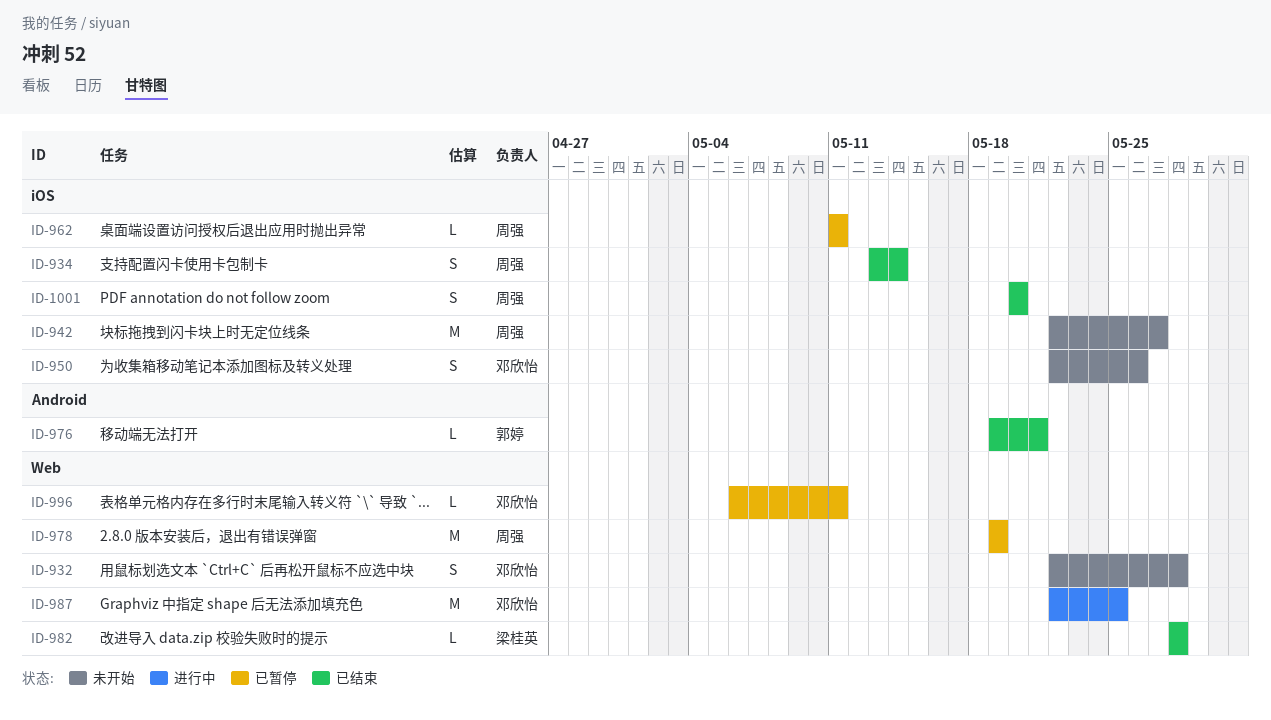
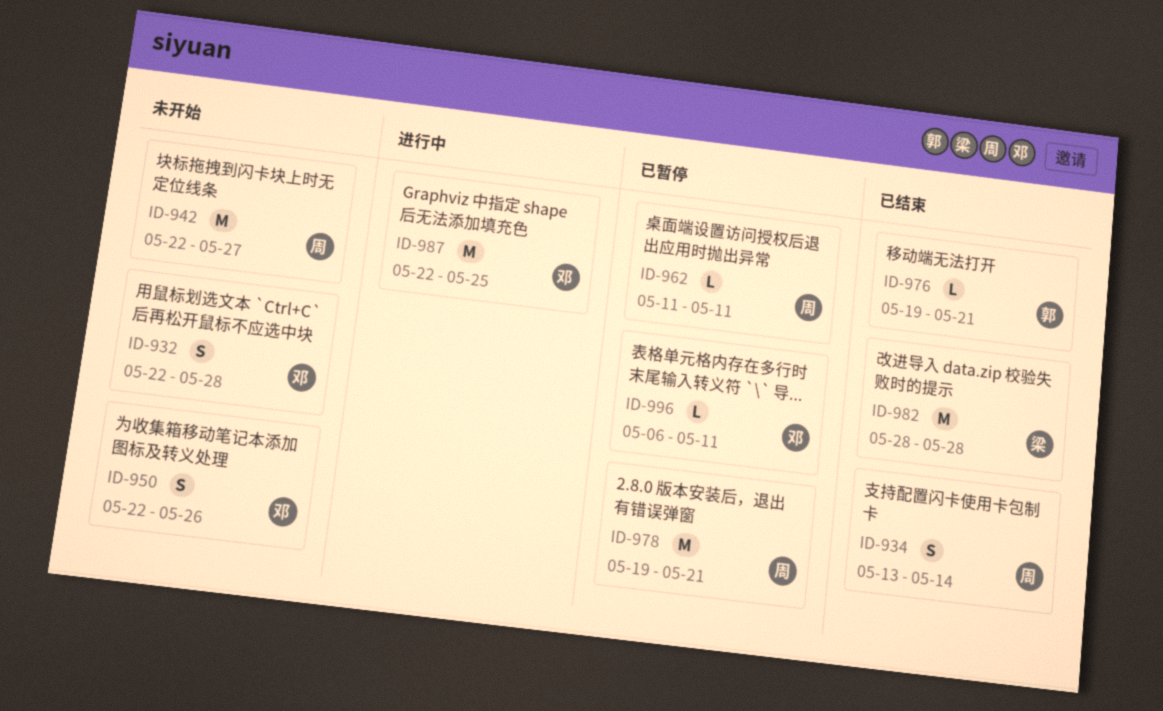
ID-978, due: May 19 -> May 21
ID-982, estimate: L -> M
ID-1001: present -> none

